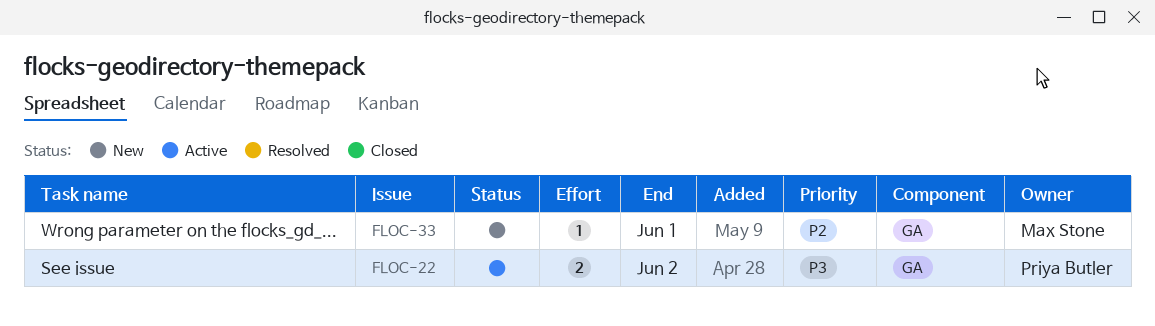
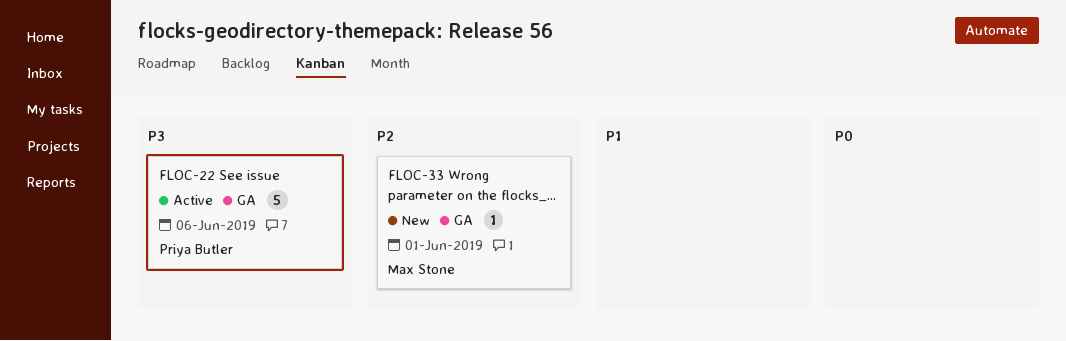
FLOC-22, estimate: 2 -> 5
FLOC-22, due: Jun 2 -> Jun 6

